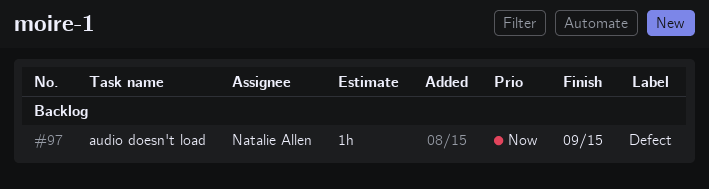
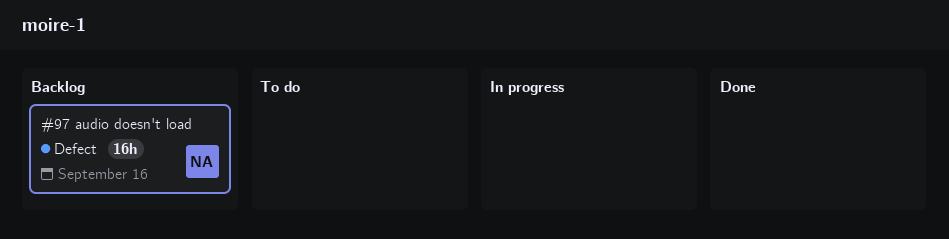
#97, estimate: 1h -> 16h
#97, due: Sep 15 -> Sep 16

